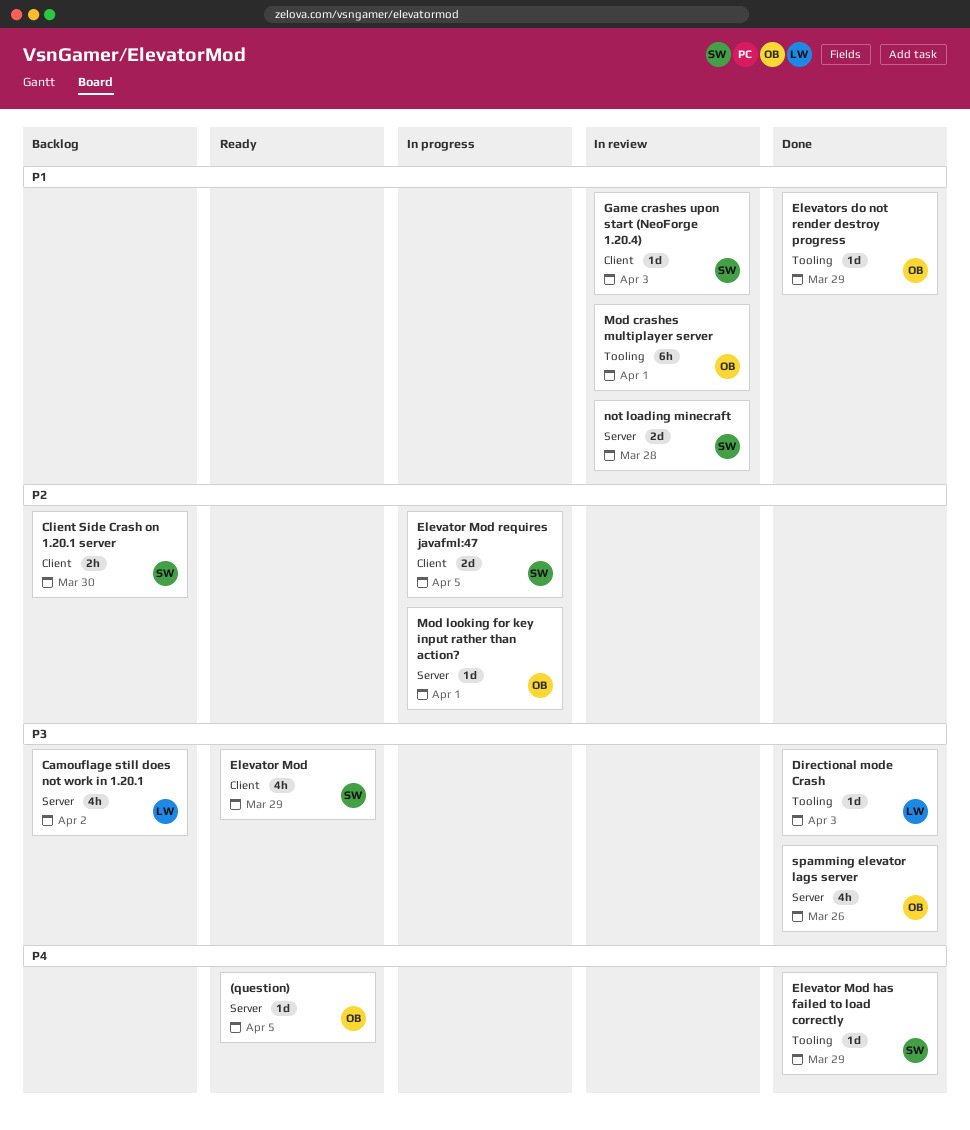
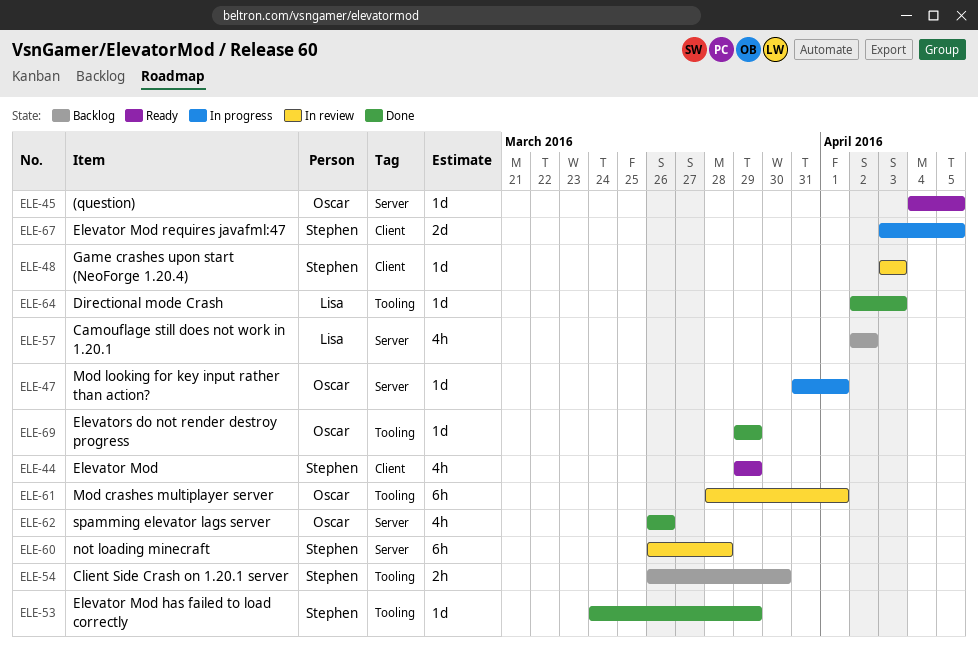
Client Side Crash on 1.20.1 server, label: Client -> Tooling
not loading minecraft, estimate: 2d -> 6h

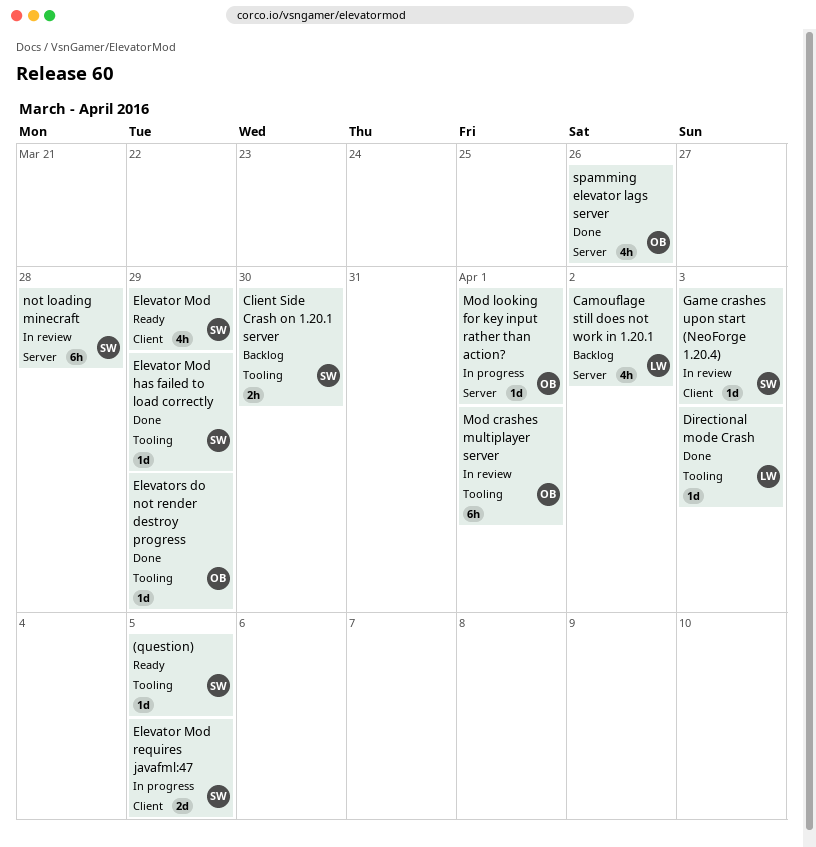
(question), owner: Oscar -> Stephen
(question), label: Server -> Tooling

